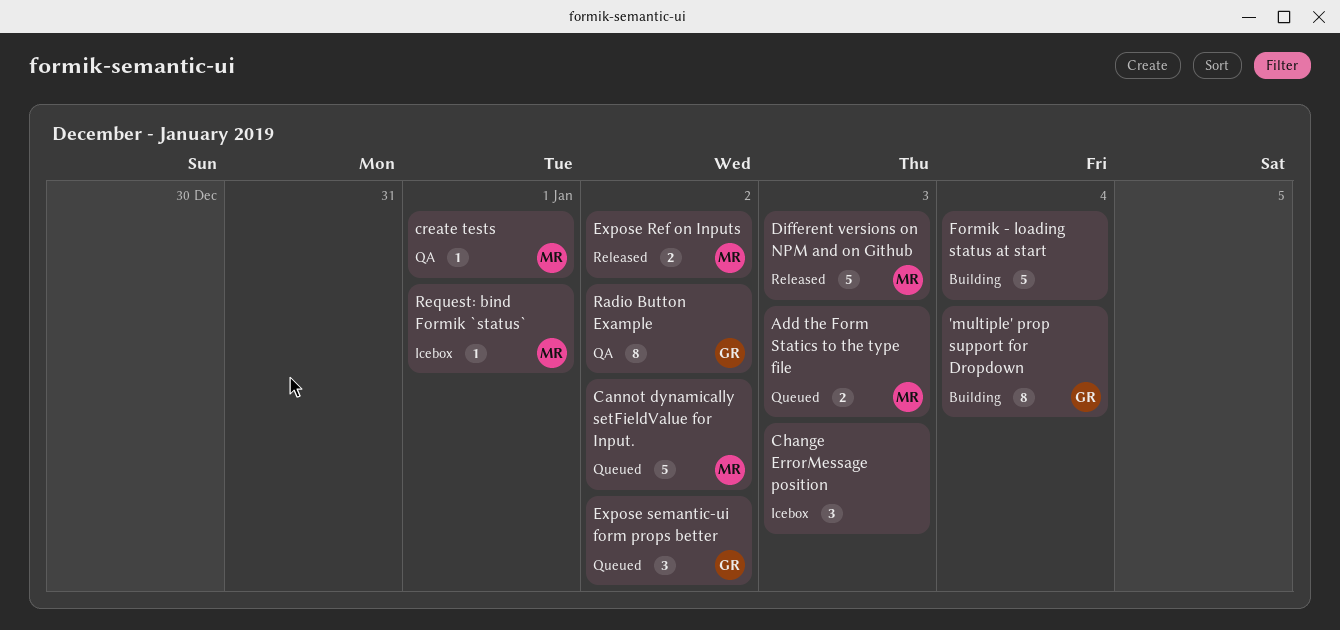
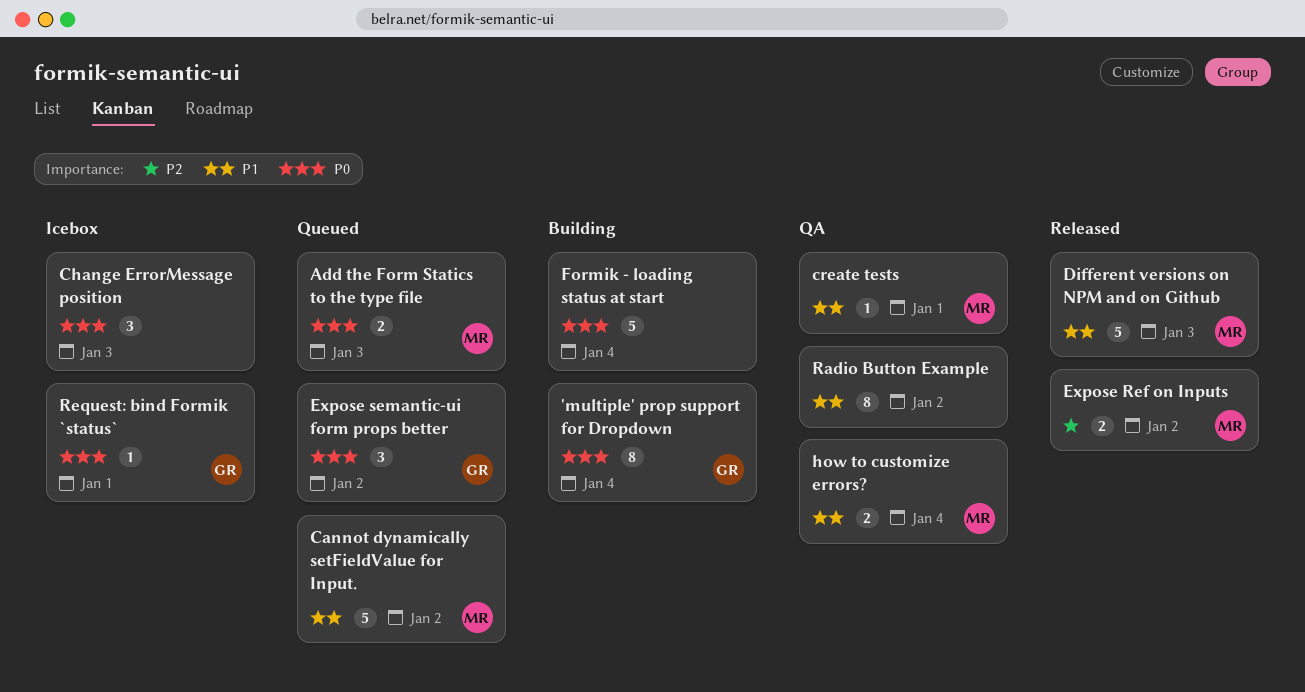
how to customize errors?: none -> present
Radio Button Example, owner: GR -> none
Request: bind Formik `status`, owner: MR -> GR

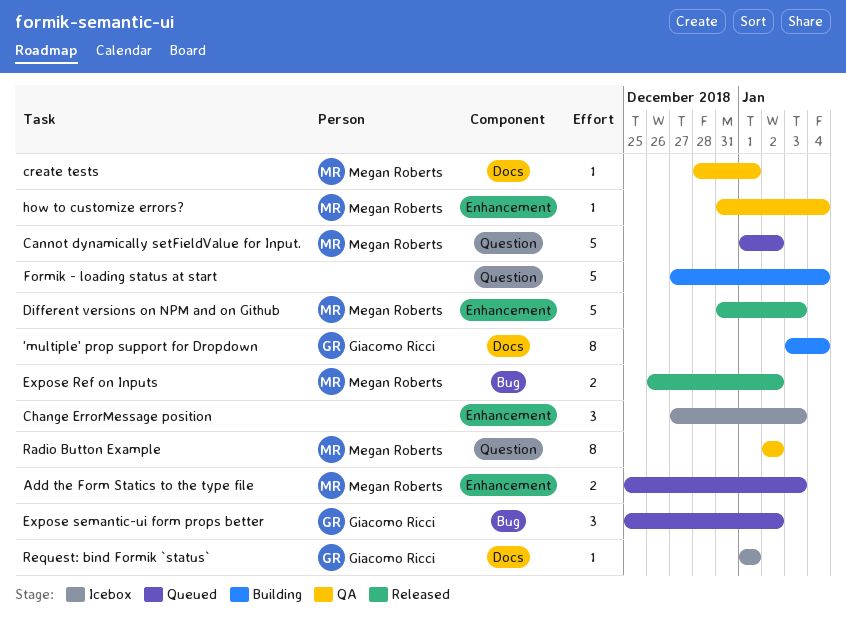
how to customize errors?, estimate: 2 -> 1
Radio Button Example, owner: none -> Megan Roberts

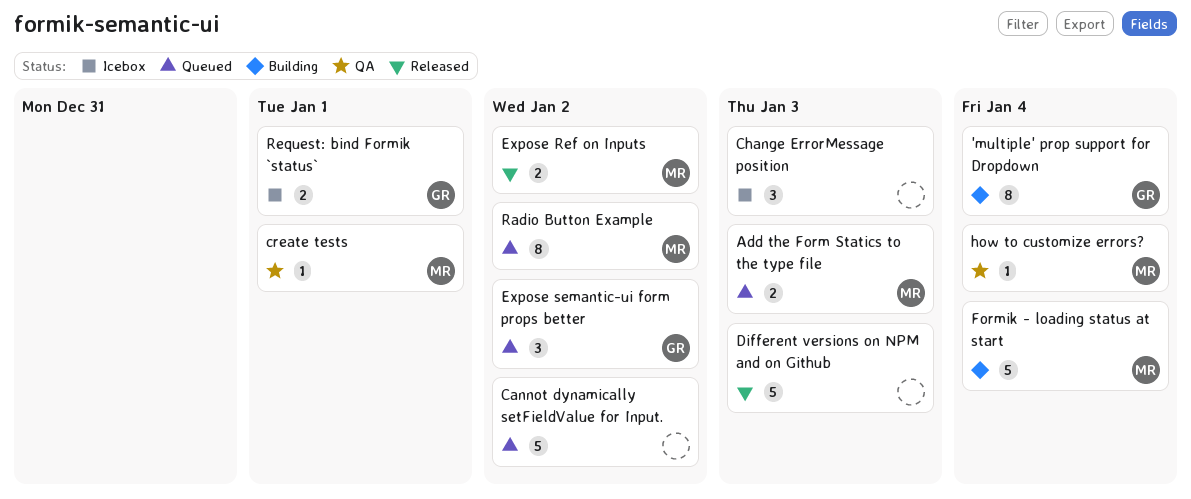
Cannot dynamically setFieldValue for Input., owner: Megan Roberts -> none
Different versions on NPM and on Github, owner: Megan Roberts -> none
Formik - loading status at start, owner: none -> Megan Roberts
Radio Button Example, status: QA -> Queued
Request: bind Formik `status`, estimate: 1 -> 2

